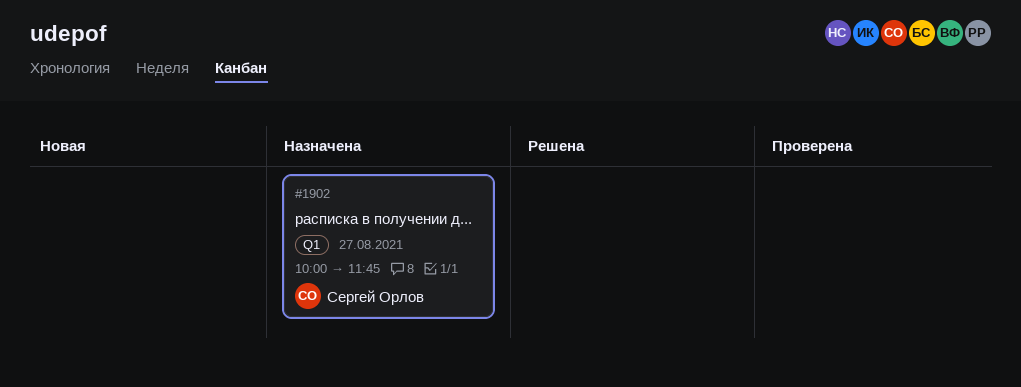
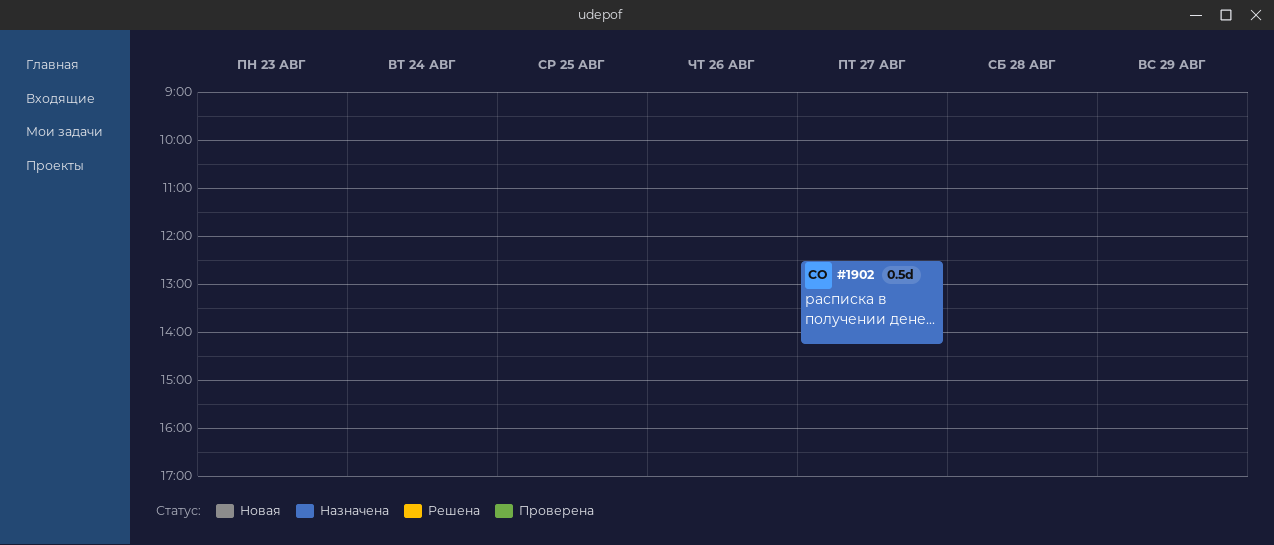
#1902, begins: 10:00 -> 12:30
#1902, ends: 11:45 -> 14:15

